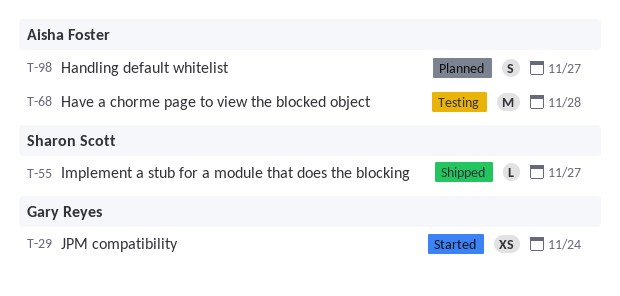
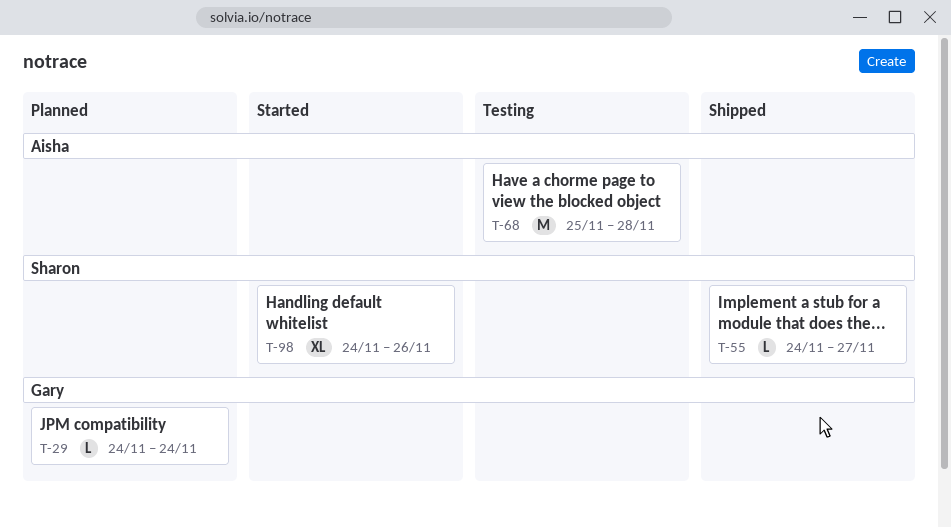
T-29, status: Started -> Planned
T-29, estimate: XS -> L
T-98, status: Planned -> Started
T-98, owner: Aisha Foster -> Sharon Scott
T-98, estimate: S -> XL
T-98, due: Nov 27 -> Nov 26

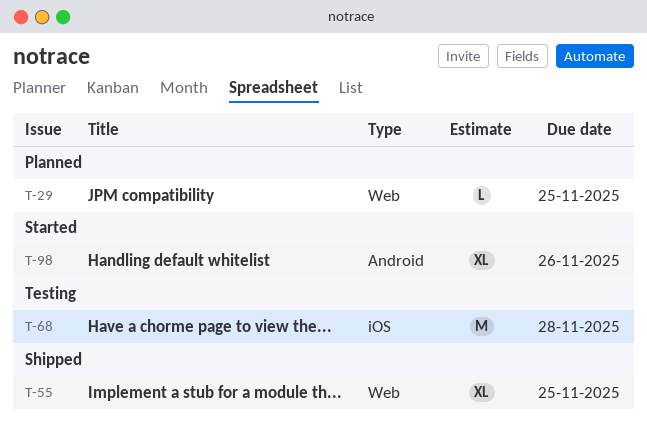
T-29, due: Nov 24 -> Nov 25
T-55, estimate: L -> XL
T-55, due: Nov 27 -> Nov 25

